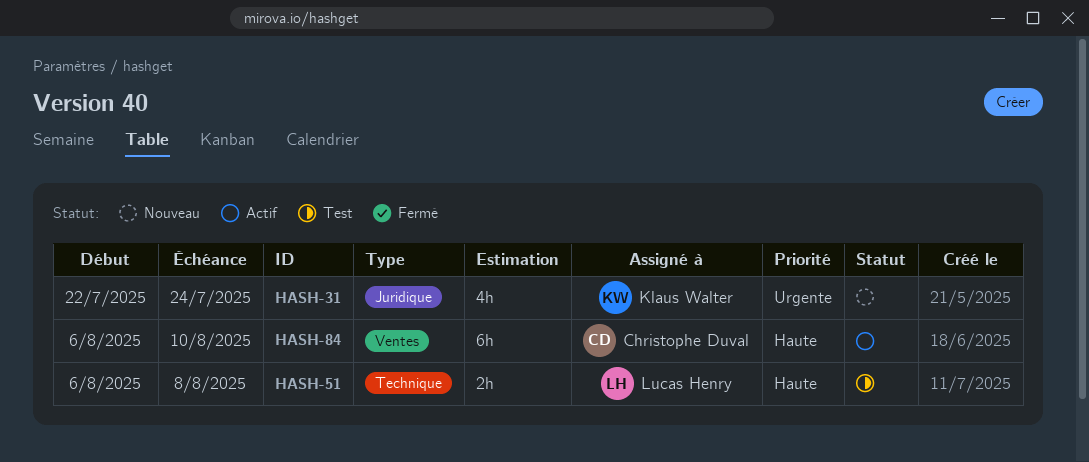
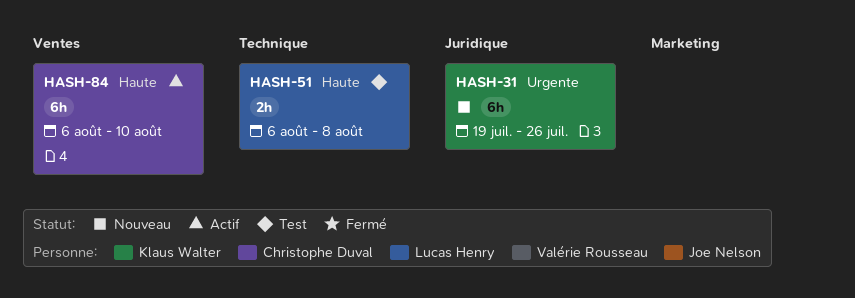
HASH-31, estimate: 4h -> 6h
HASH-31, start: Jul 22 -> Jul 19
HASH-31, due: Jul 24 -> Jul 26

